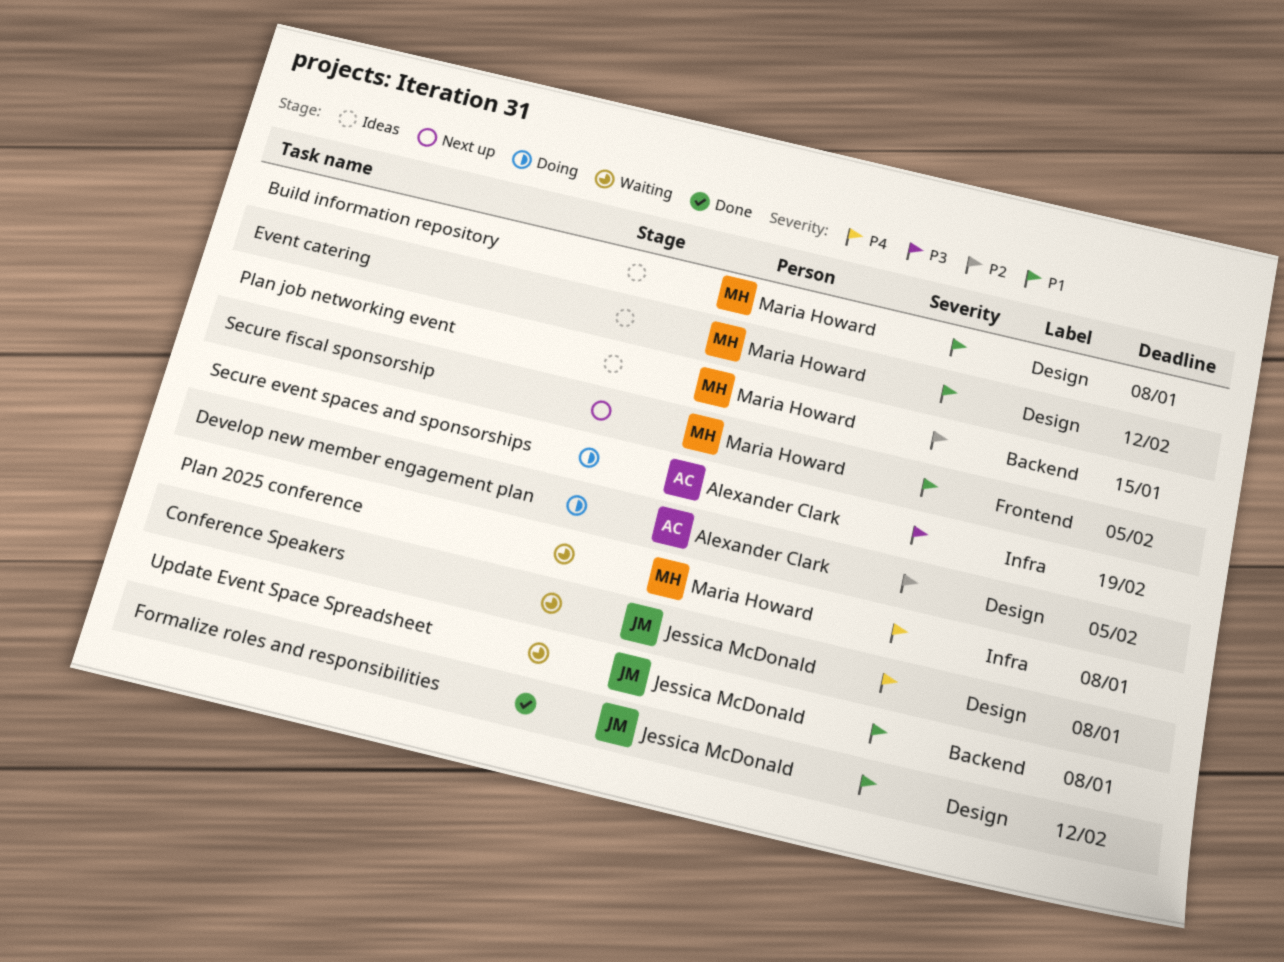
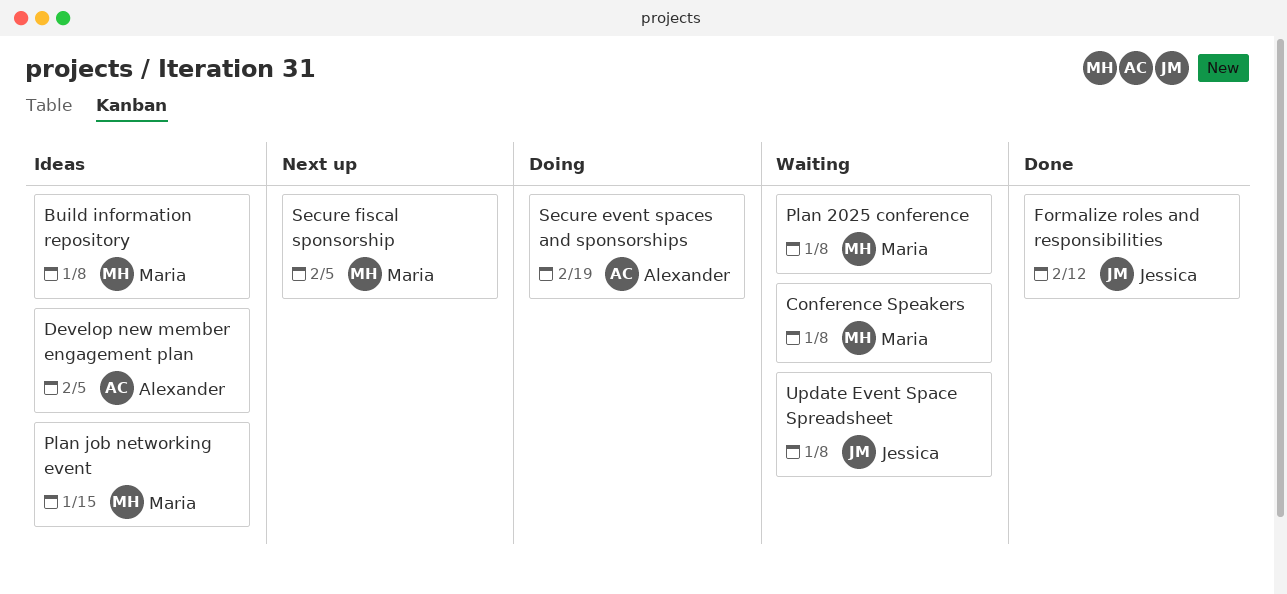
Conference Speakers, owner: Jessica McDonald -> Maria Howard
Develop new member engagement plan, status: Doing -> Ideas
Event catering: present -> none

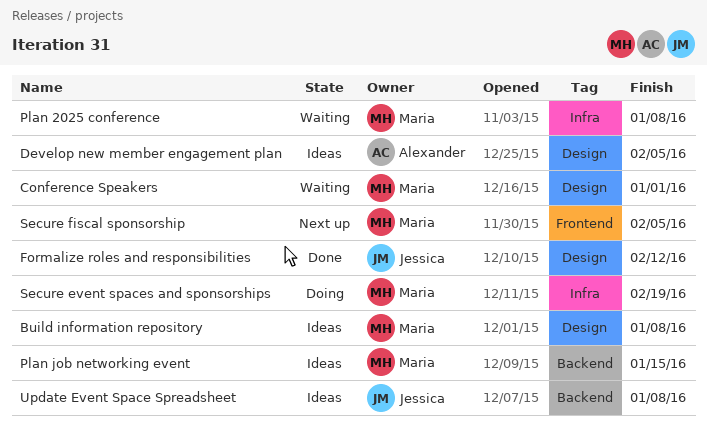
Conference Speakers, due: Jan 8 -> Jan 1
Secure event spaces and sponsorships, owner: Alexander -> Maria
Update Event Space Spreadsheet, status: Waiting -> Ideas

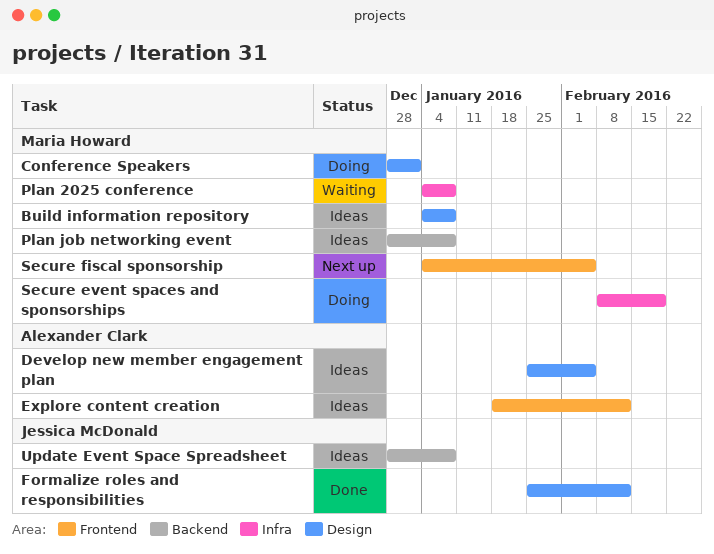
Conference Speakers, status: Waiting -> Doing
Explore content creation: none -> present
Plan job networking event, due: Jan 15 -> Jan 8

